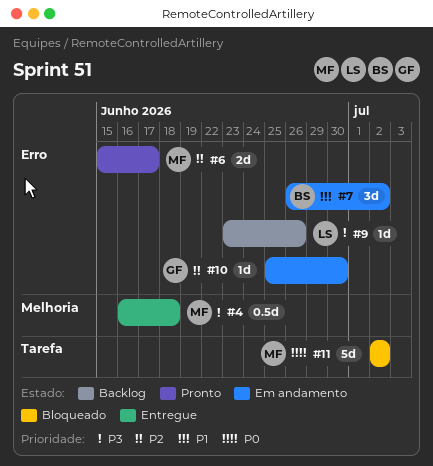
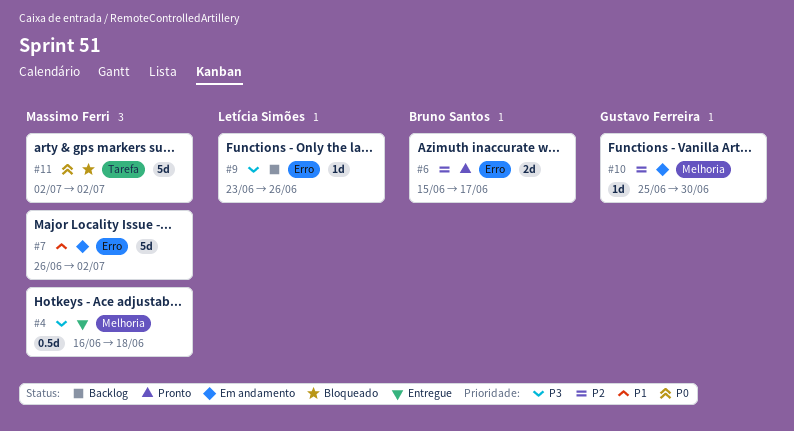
#6, owner: Massimo Ferri -> Bruno Santos
#7, owner: Bruno Santos -> Massimo Ferri
#7, estimate: 3d -> 5d
#10, label: Erro -> Melhoria

